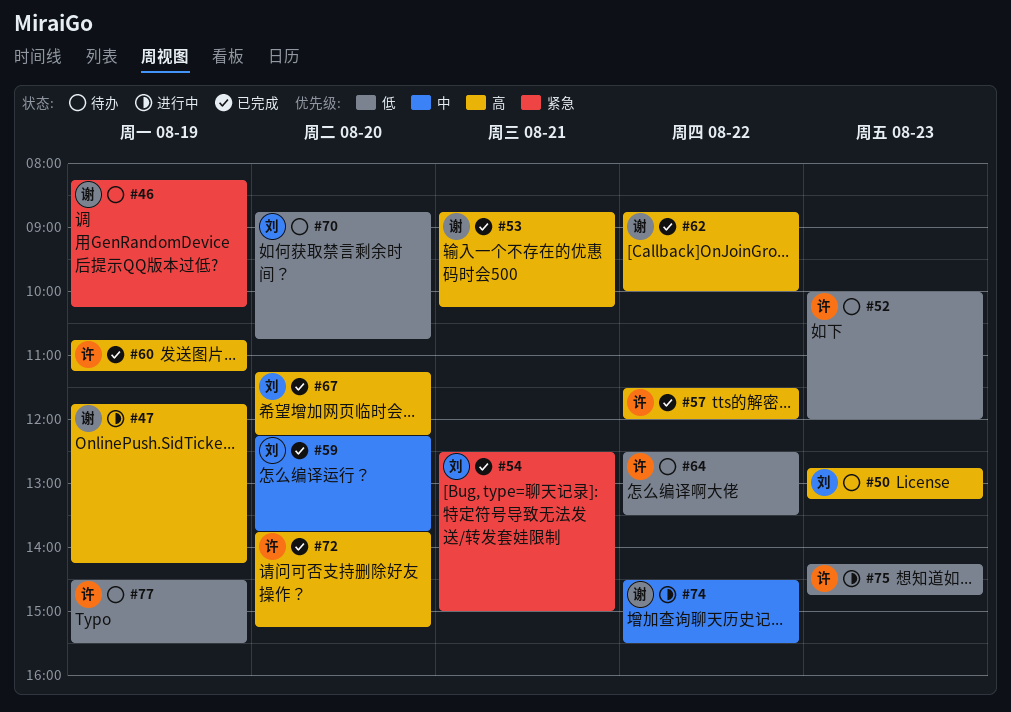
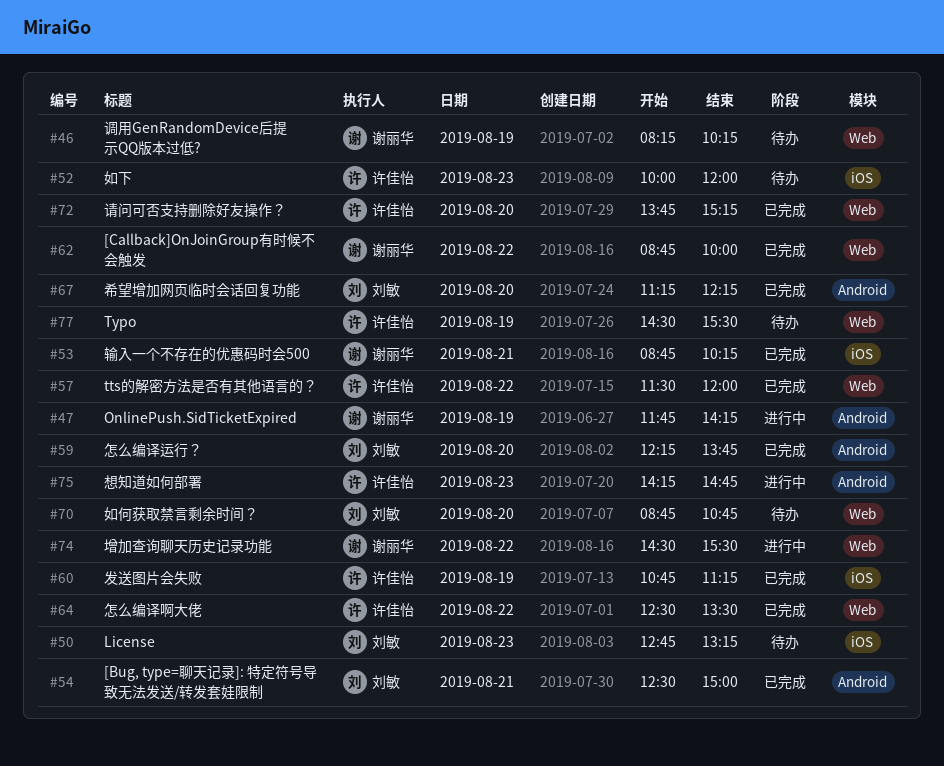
#64, status: 待办 -> 已完成

